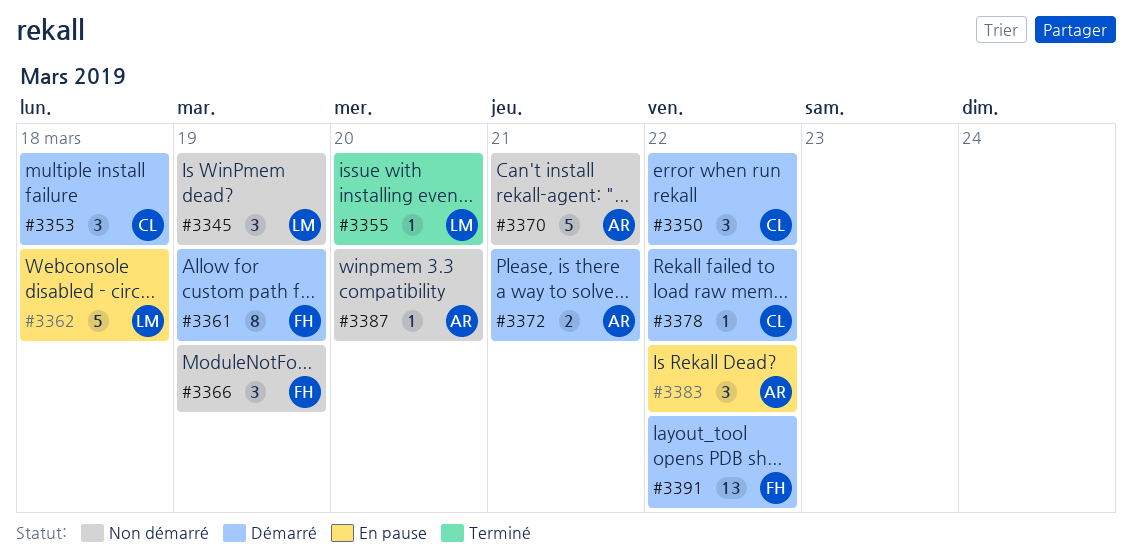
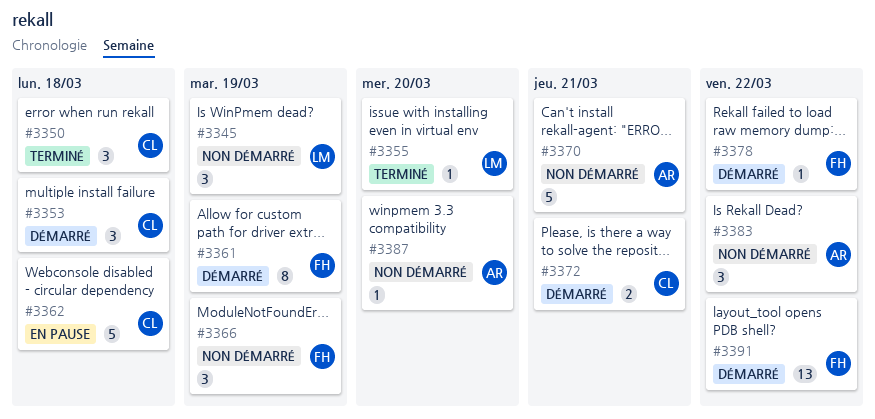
#3350, status: Démarré -> Terminé
#3350, due: Mar 22 -> Mar 18
#3362, owner: LM -> CL
#3372, owner: AR -> CL
#3378, owner: CL -> FH
#3383, status: En pause -> Non démarré

